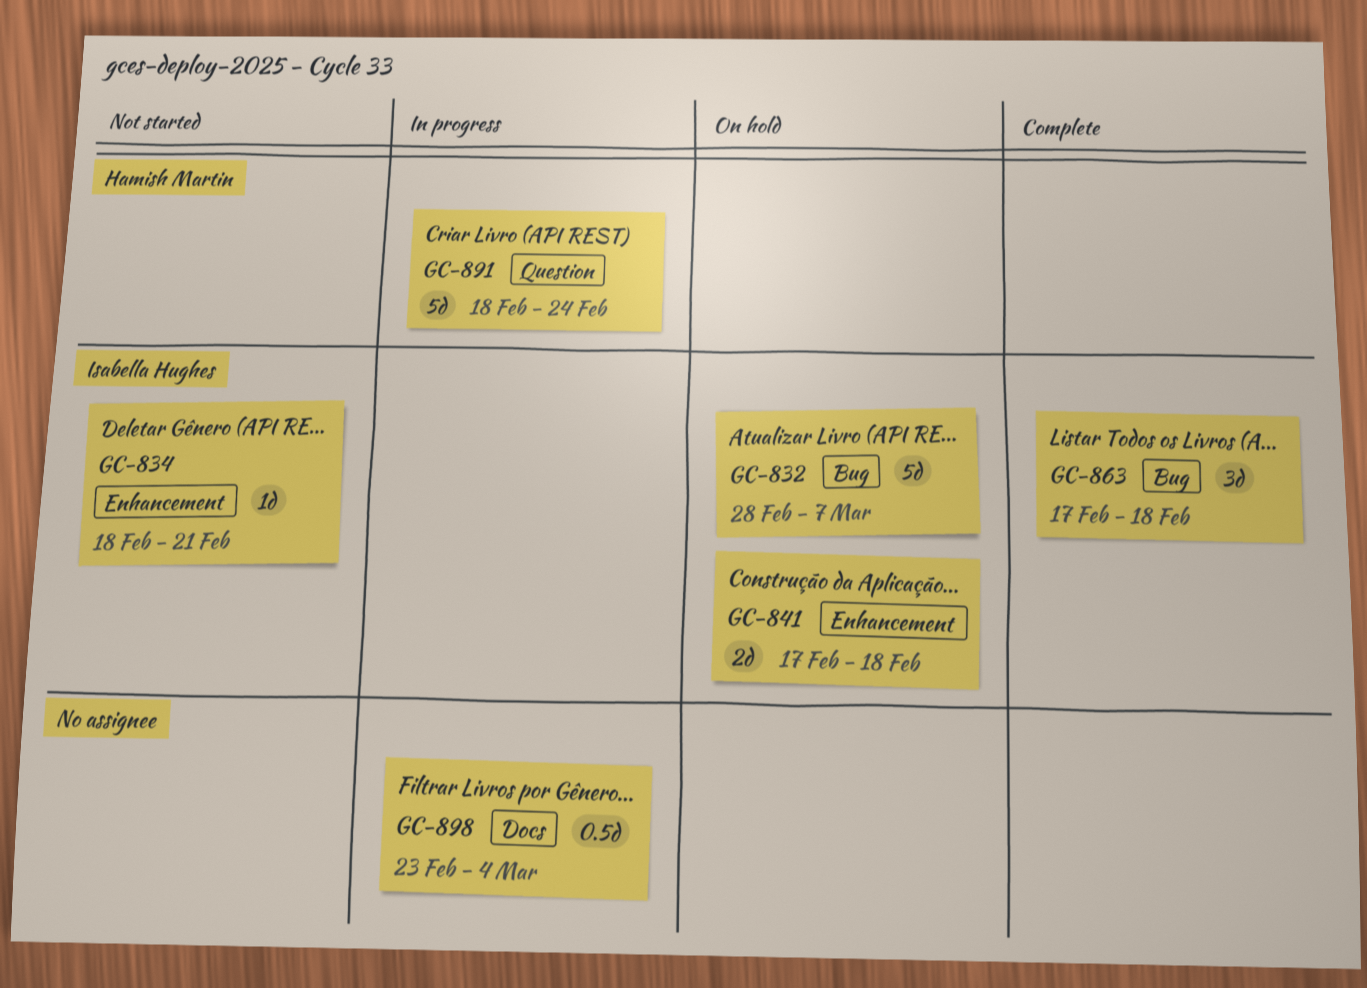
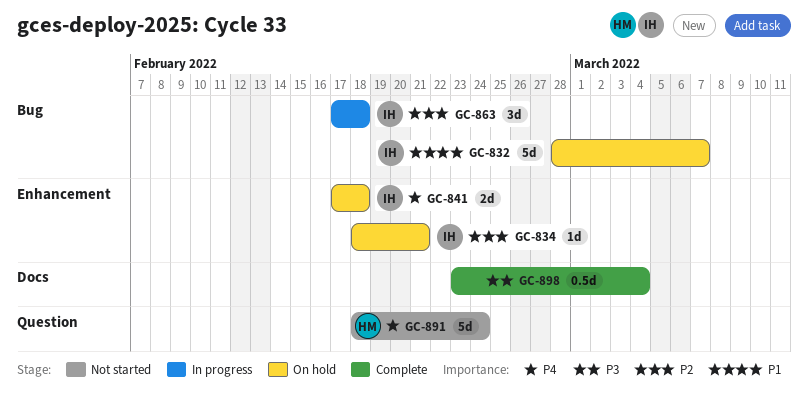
GC-834, status: Not started -> On hold
GC-863, status: Complete -> In progress
GC-891, status: In progress -> Not started
GC-898, status: In progress -> Complete

